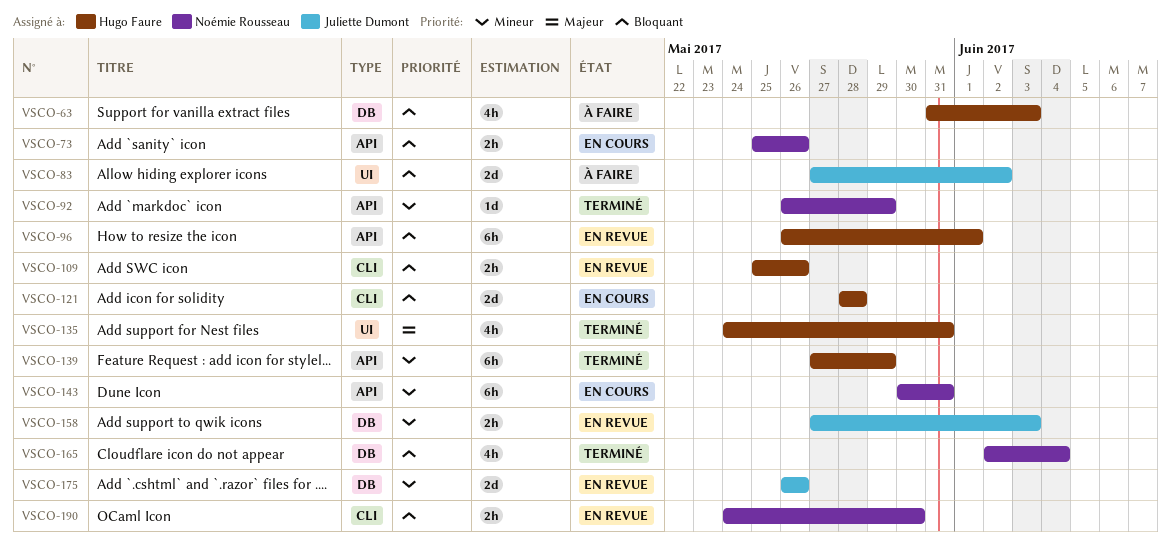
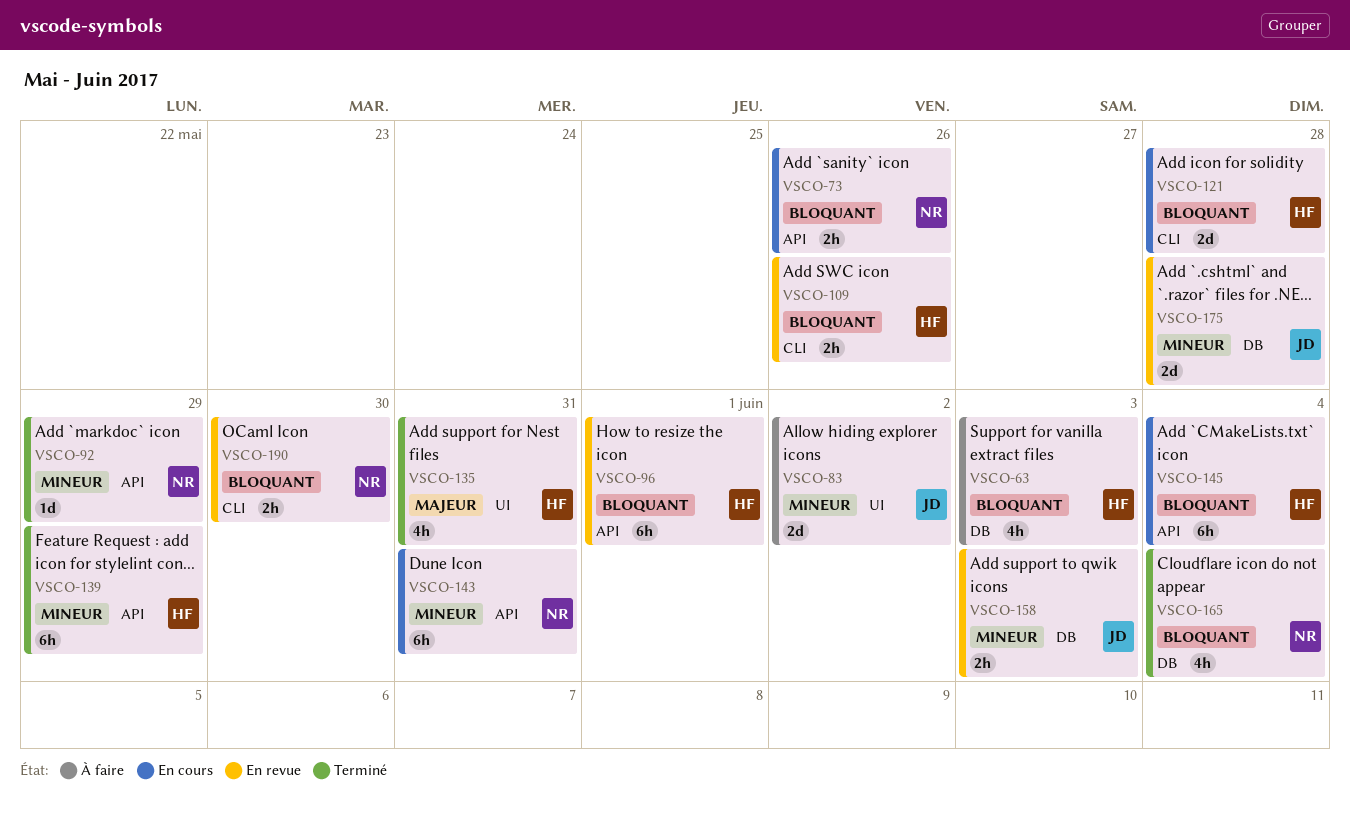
VSCO-83, priority: Bloquant -> Mineur
VSCO-145: none -> present
VSCO-175, due: May 26 -> May 28

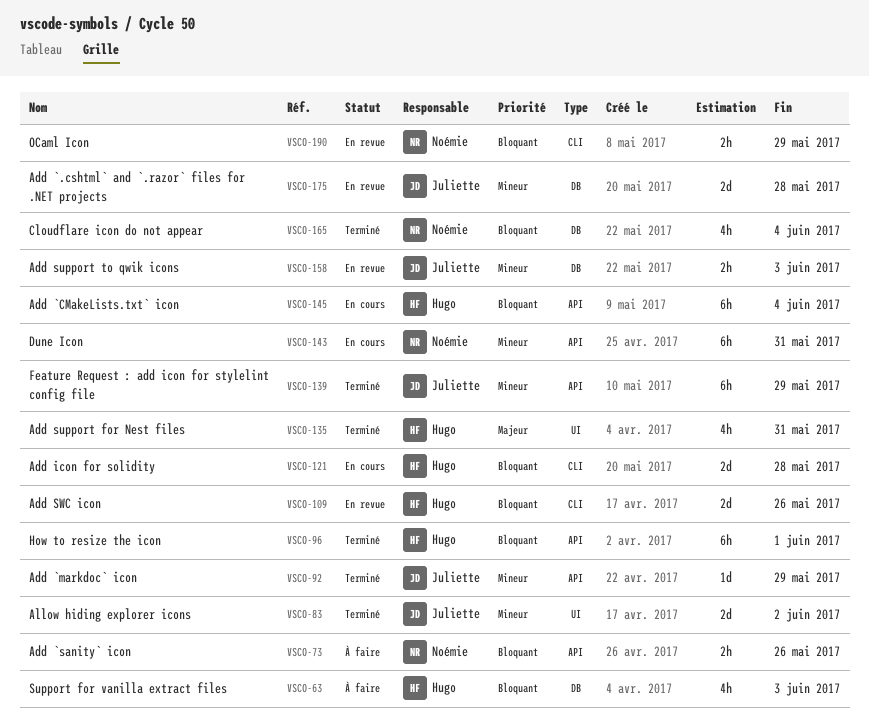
VSCO-73, status: En cours -> À faire
VSCO-83, status: À faire -> Terminé
VSCO-92, owner: Noémie -> Juliette
VSCO-96, status: En revue -> Terminé
VSCO-109, estimate: 2h -> 2d
VSCO-139, owner: Hugo -> Juliette
VSCO-190, due: May 30 -> May 29

